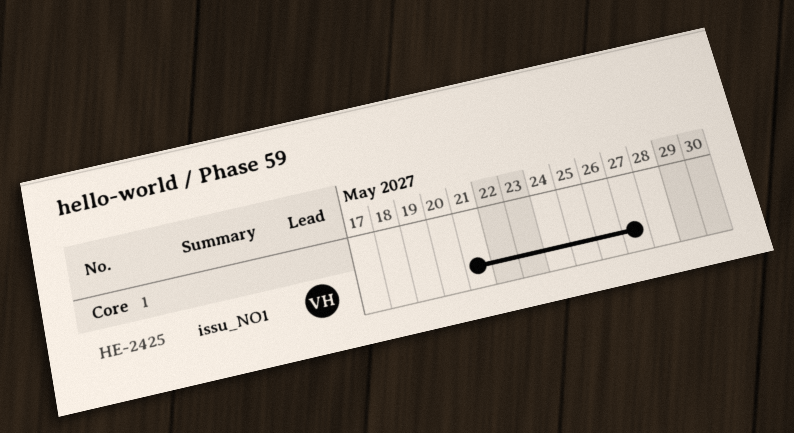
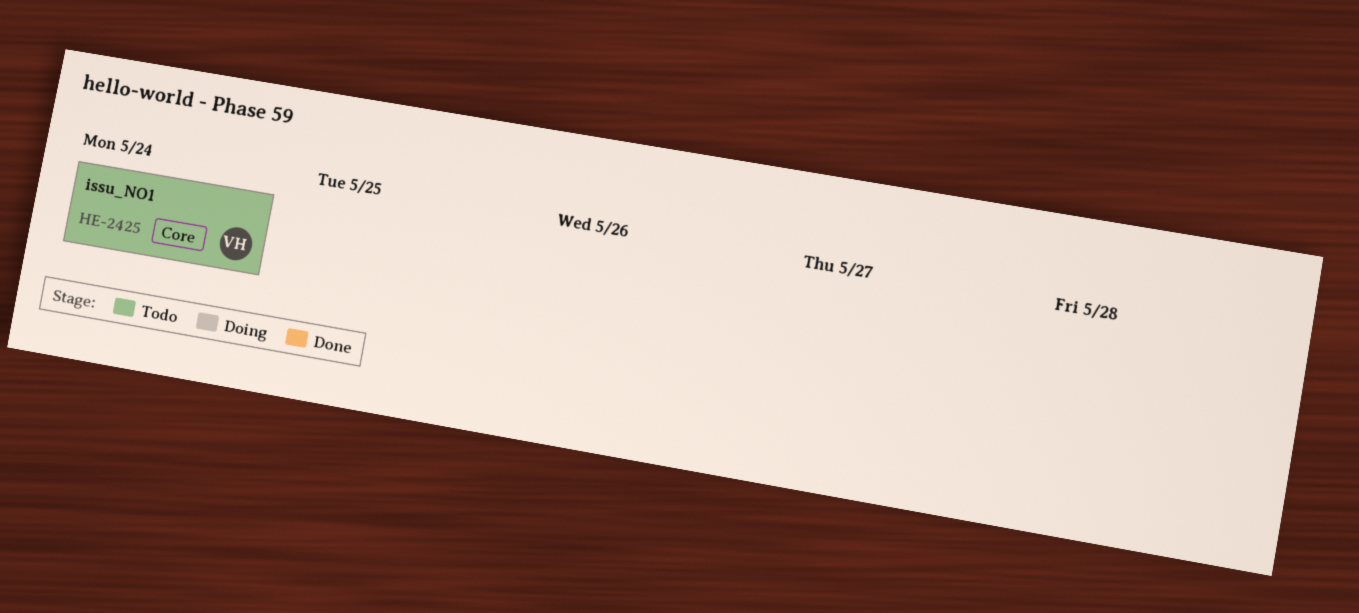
HE-2425, due: May 27 -> May 24

